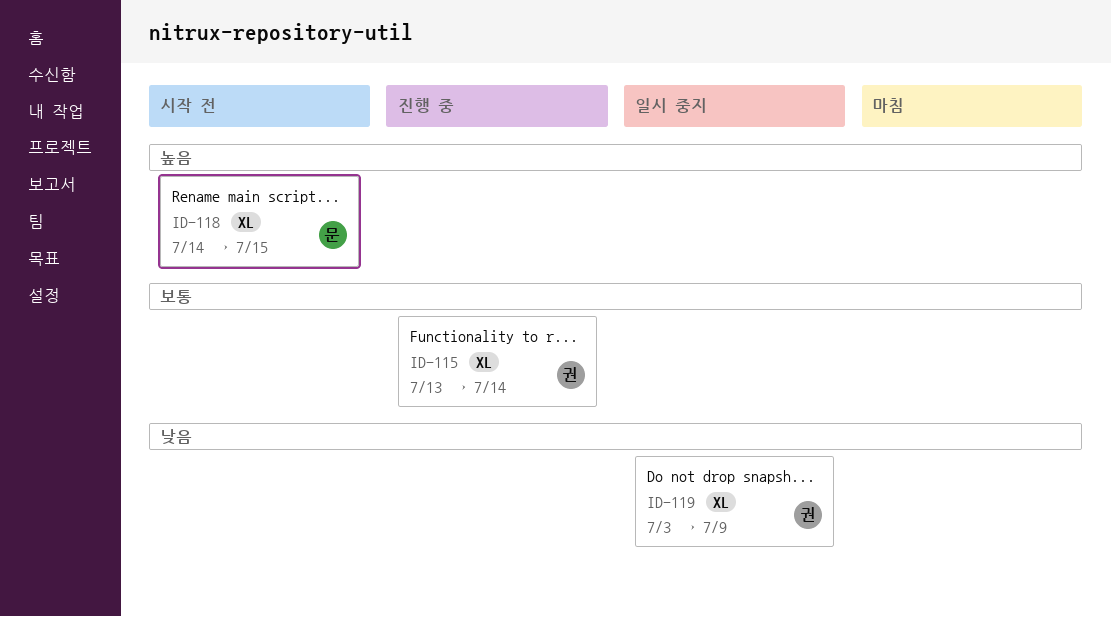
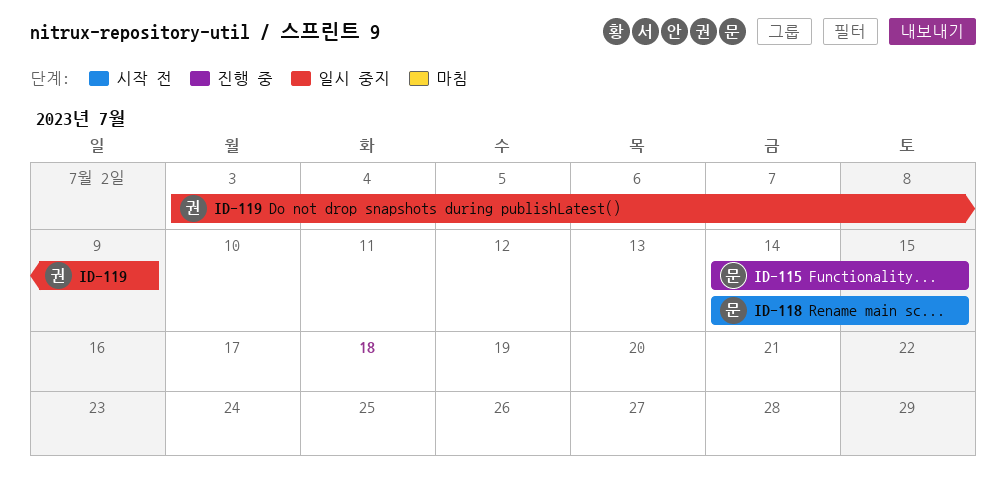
ID-115, owner: 권 -> 문
ID-115, start: Jul 13 -> Jul 14
ID-115, due: Jul 14 -> Jul 15

